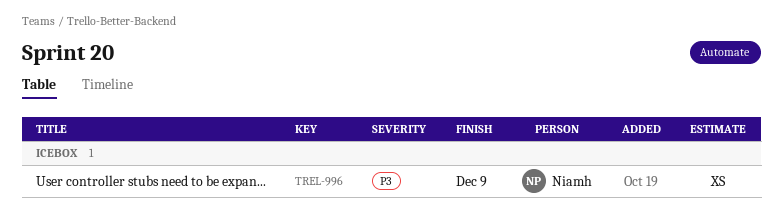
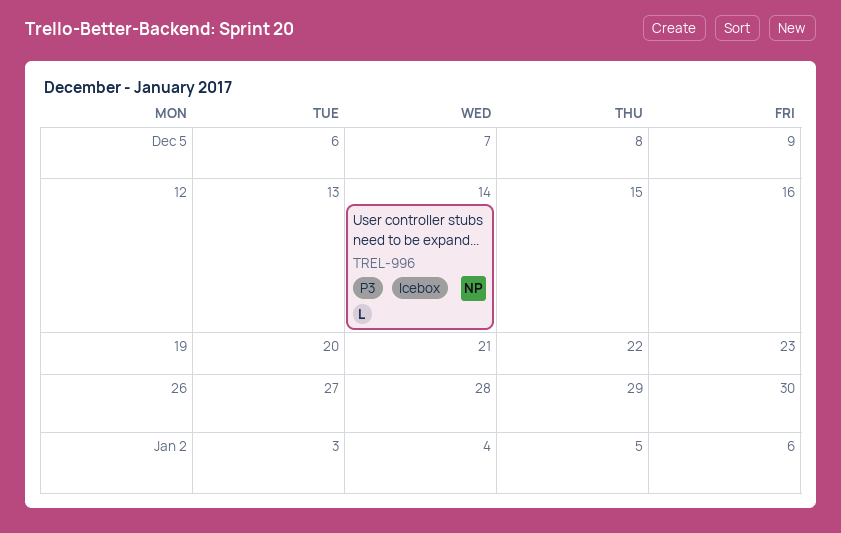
TREL-996, estimate: XS -> L
TREL-996, due: Dec 9 -> Dec 14

